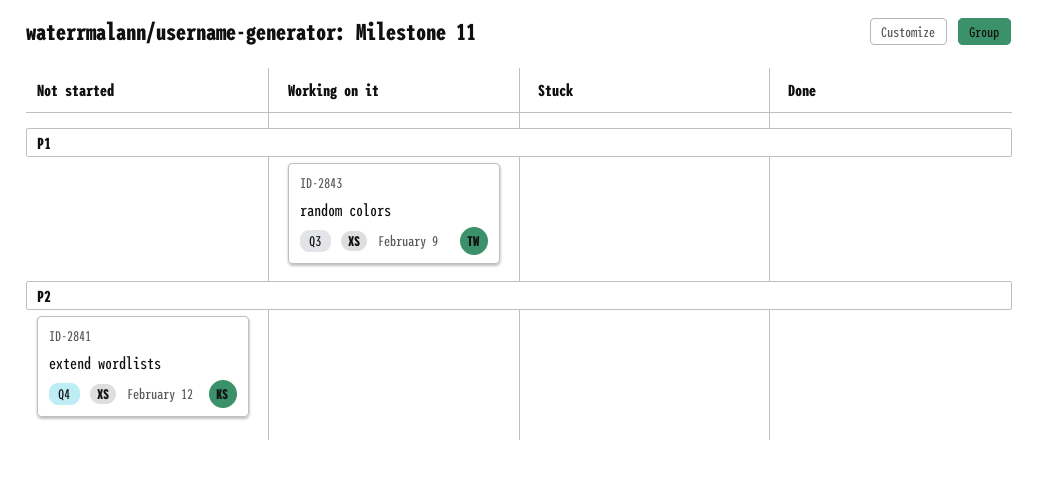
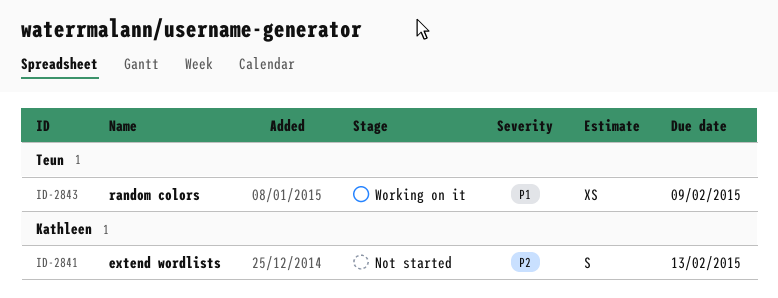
ID-2841, estimate: XS -> S
ID-2841, due: Feb 12 -> Feb 13

